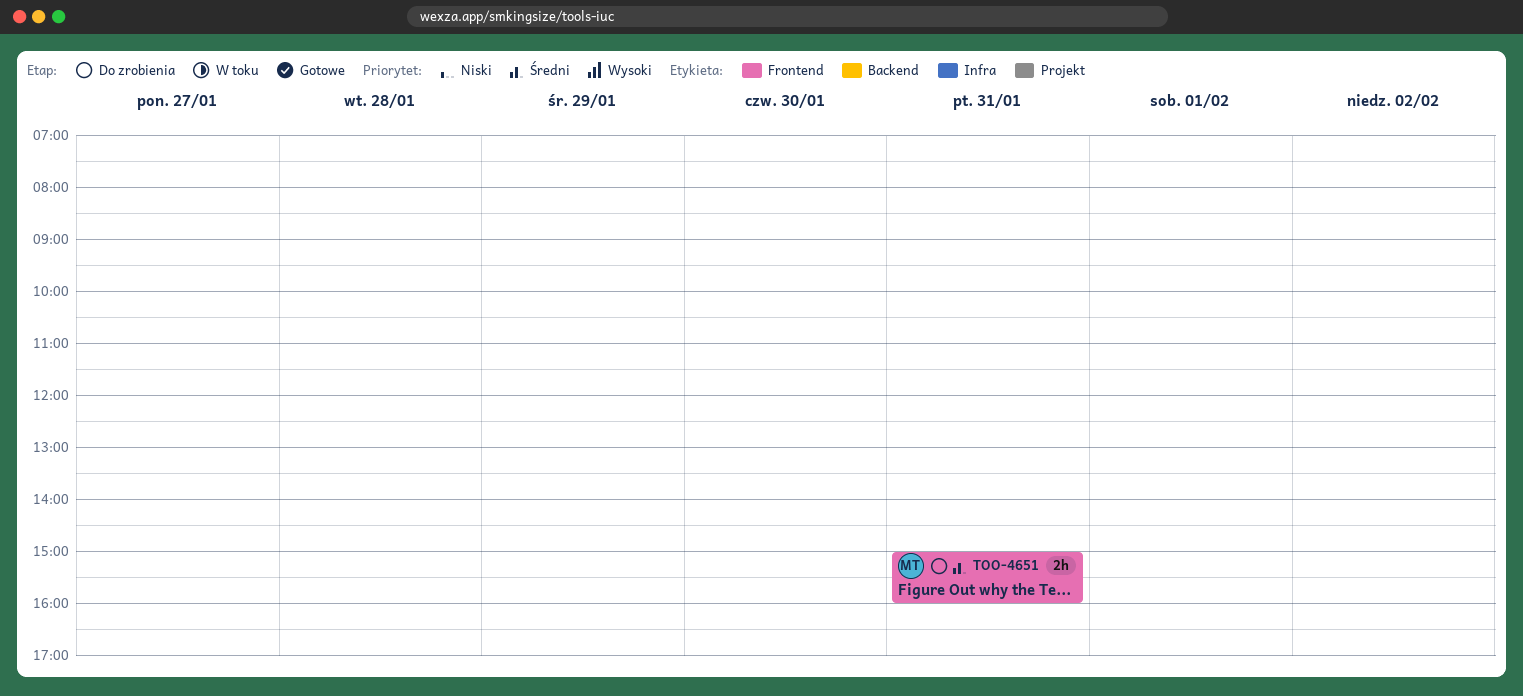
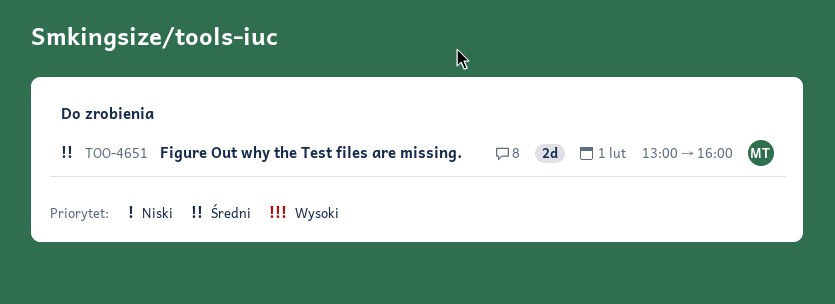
TOO-4651, estimate: 2h -> 2d
TOO-4651, day: Jan 31 -> Feb 1
TOO-4651, begins: 15:00 -> 13:00

